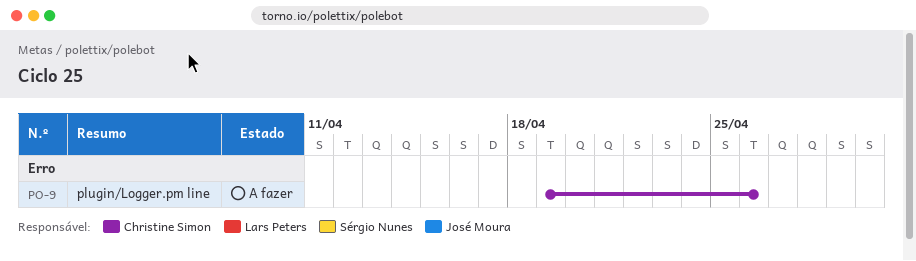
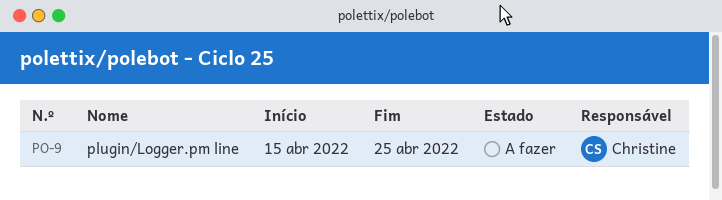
PO-9, start: Apr 19 -> Apr 15
PO-9, due: Apr 26 -> Apr 25

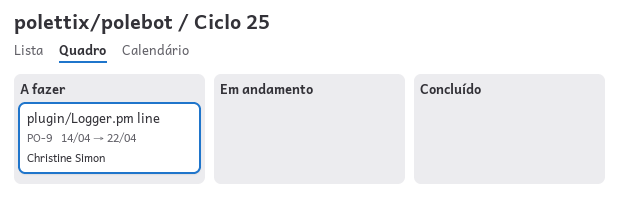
PO-9, start: Apr 15 -> Apr 14
PO-9, due: Apr 25 -> Apr 22

